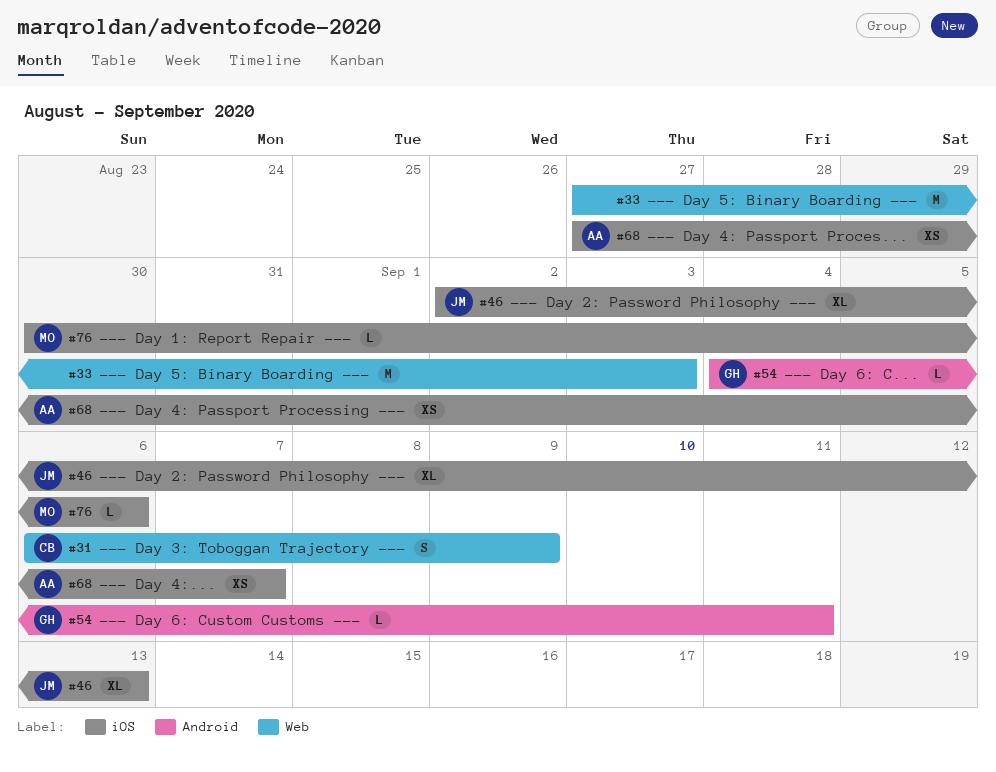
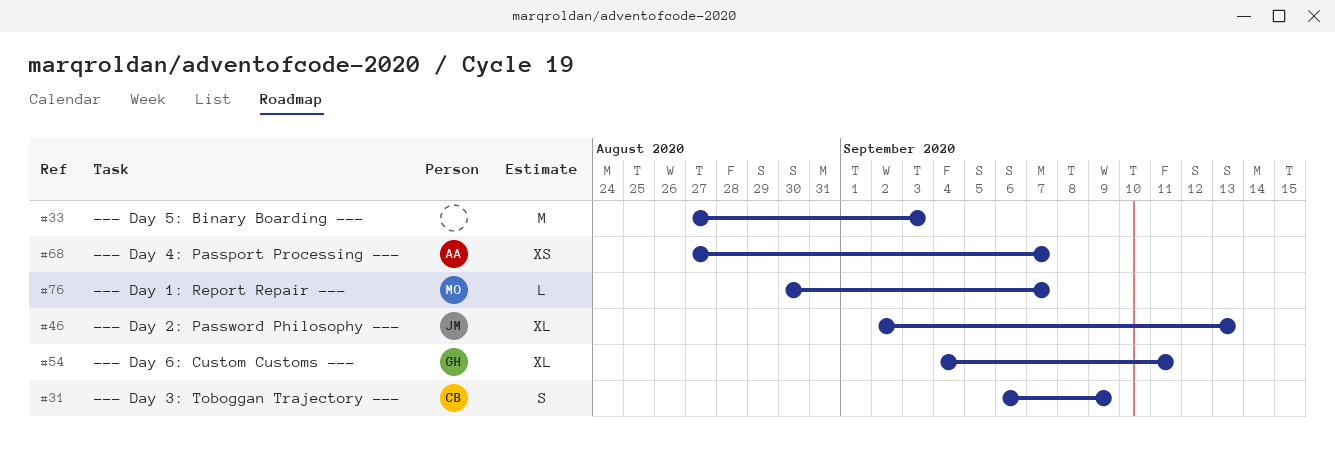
#54, estimate: L -> XL
#76, due: Sep 6 -> Sep 7

